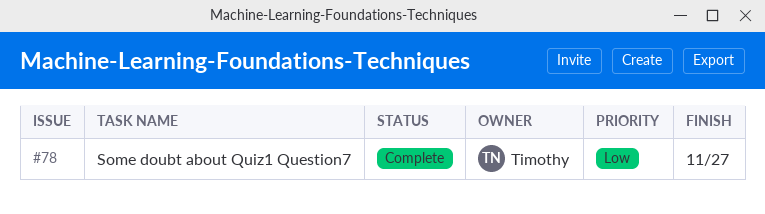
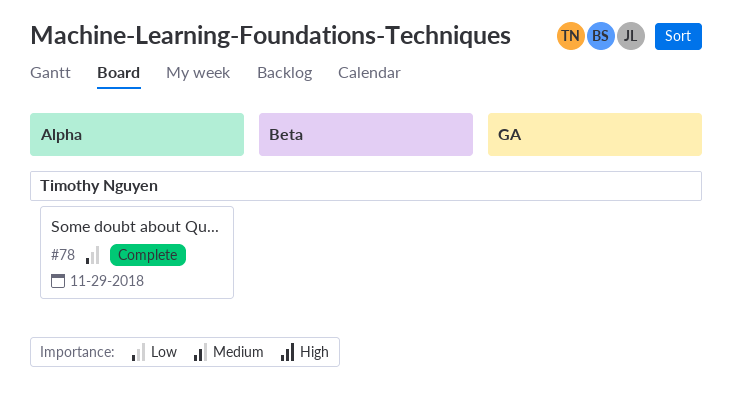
#78, due: Nov 27 -> Nov 29

